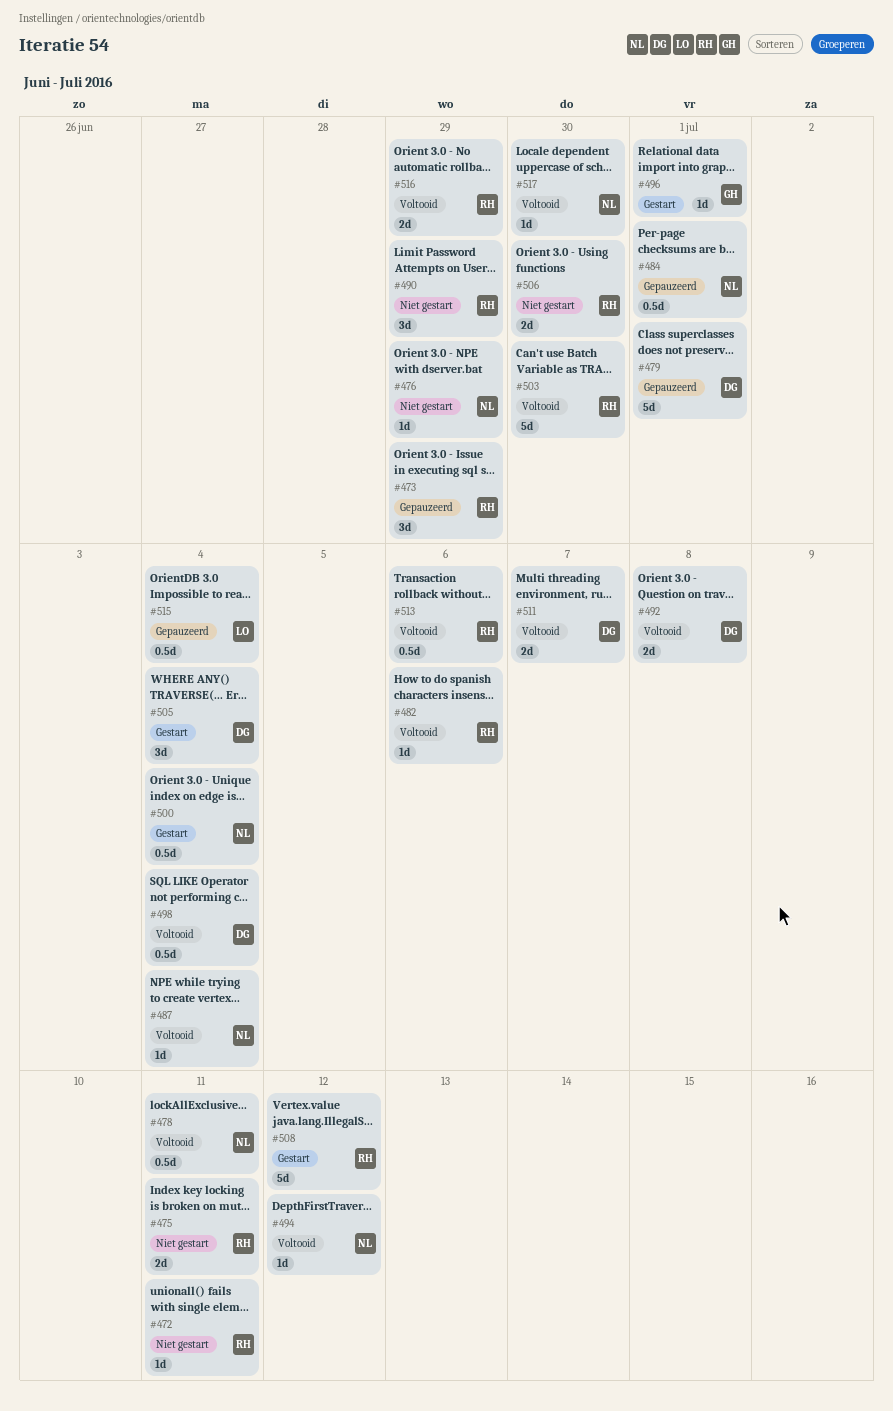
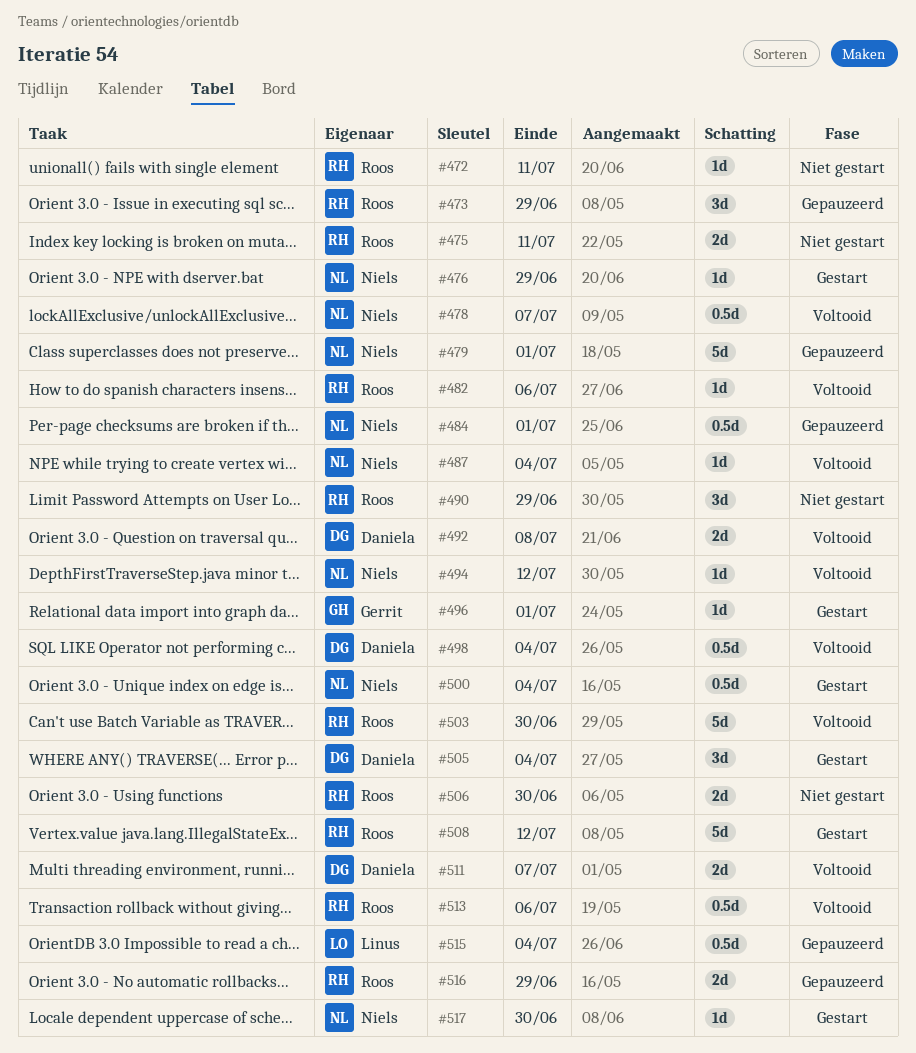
#476, status: Niet gestart -> Gestart
#478, due: Jul 11 -> Jul 7
#479, owner: Daniela -> Niels
#516, status: Voltooid -> Gepauzeerd
#517, status: Voltooid -> Gestart

